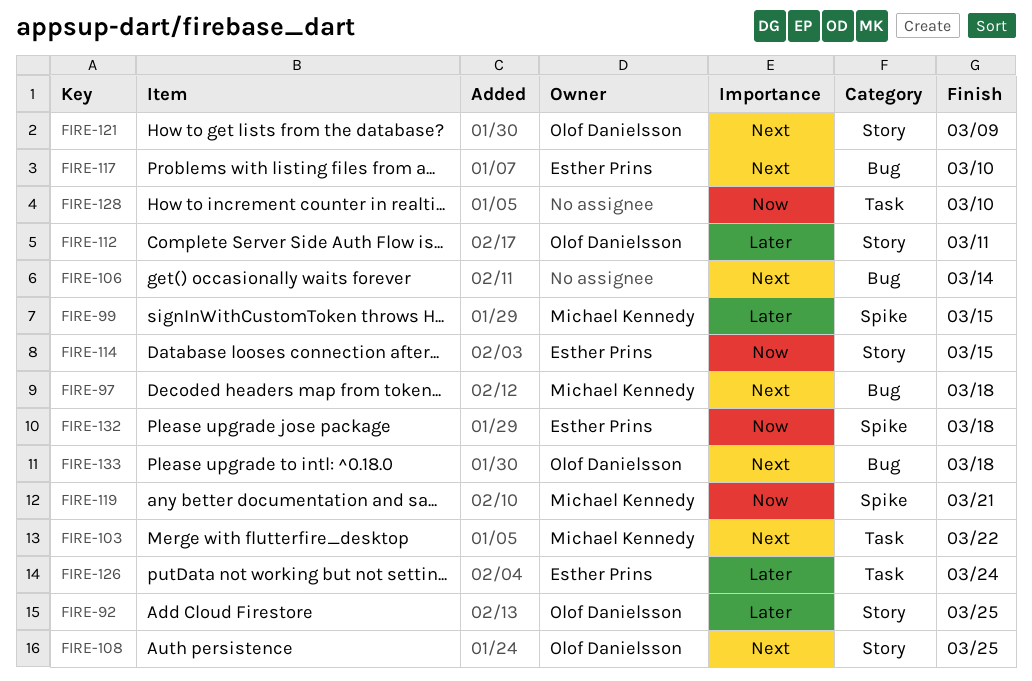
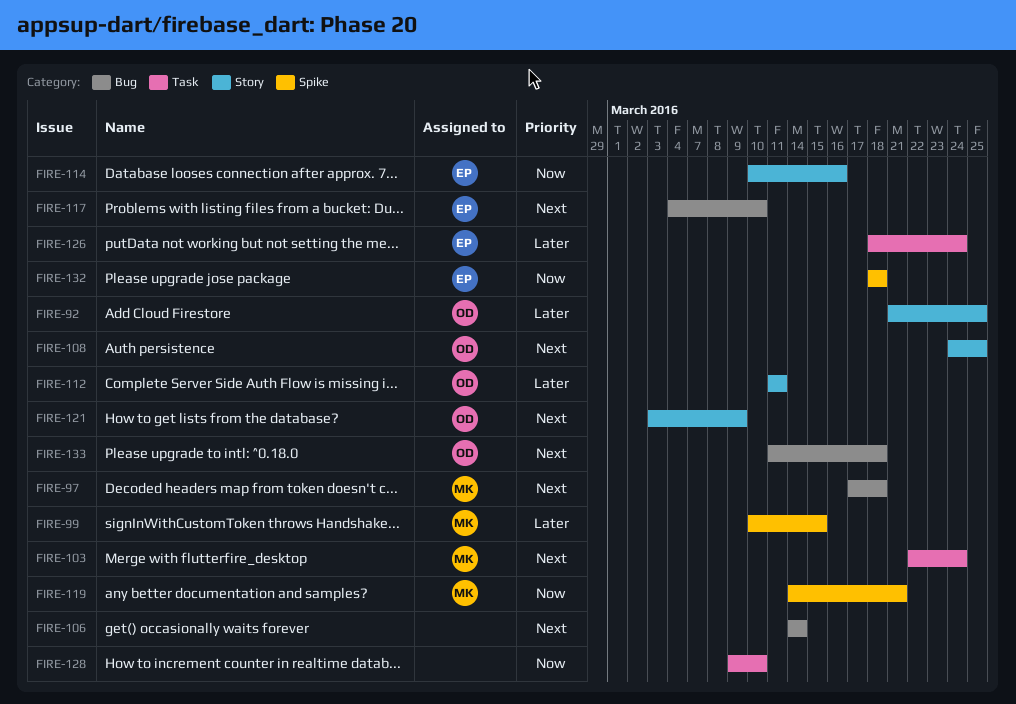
FIRE-103, due: Mar 22 -> Mar 24
FIRE-114, due: Mar 15 -> Mar 16

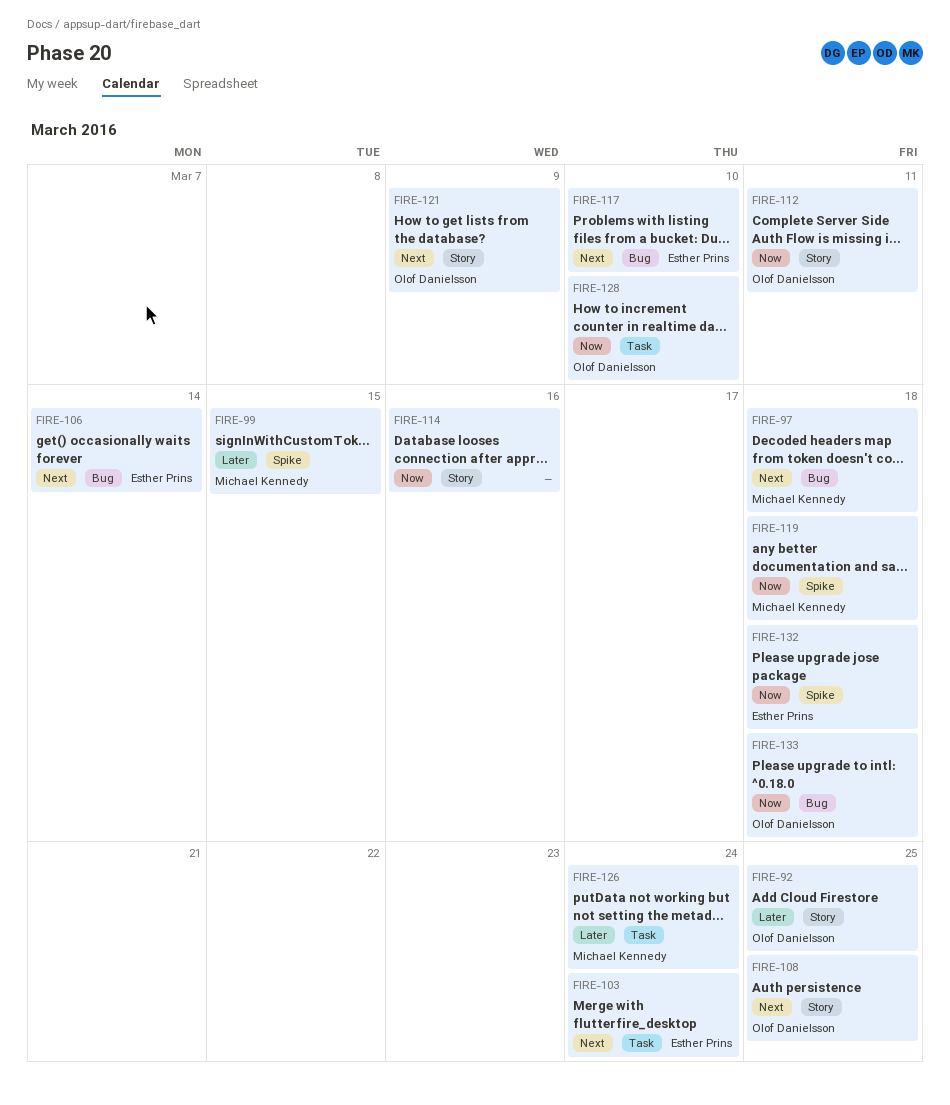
FIRE-103, owner: Michael Kennedy -> Esther Prins
FIRE-106, owner: none -> Esther Prins
FIRE-112, priority: Later -> Now
FIRE-114, owner: Esther Prins -> none
FIRE-119, due: Mar 21 -> Mar 18
FIRE-126, owner: Esther Prins -> Michael Kennedy
FIRE-128, owner: none -> Olof Danielsson
FIRE-133, priority: Next -> Now

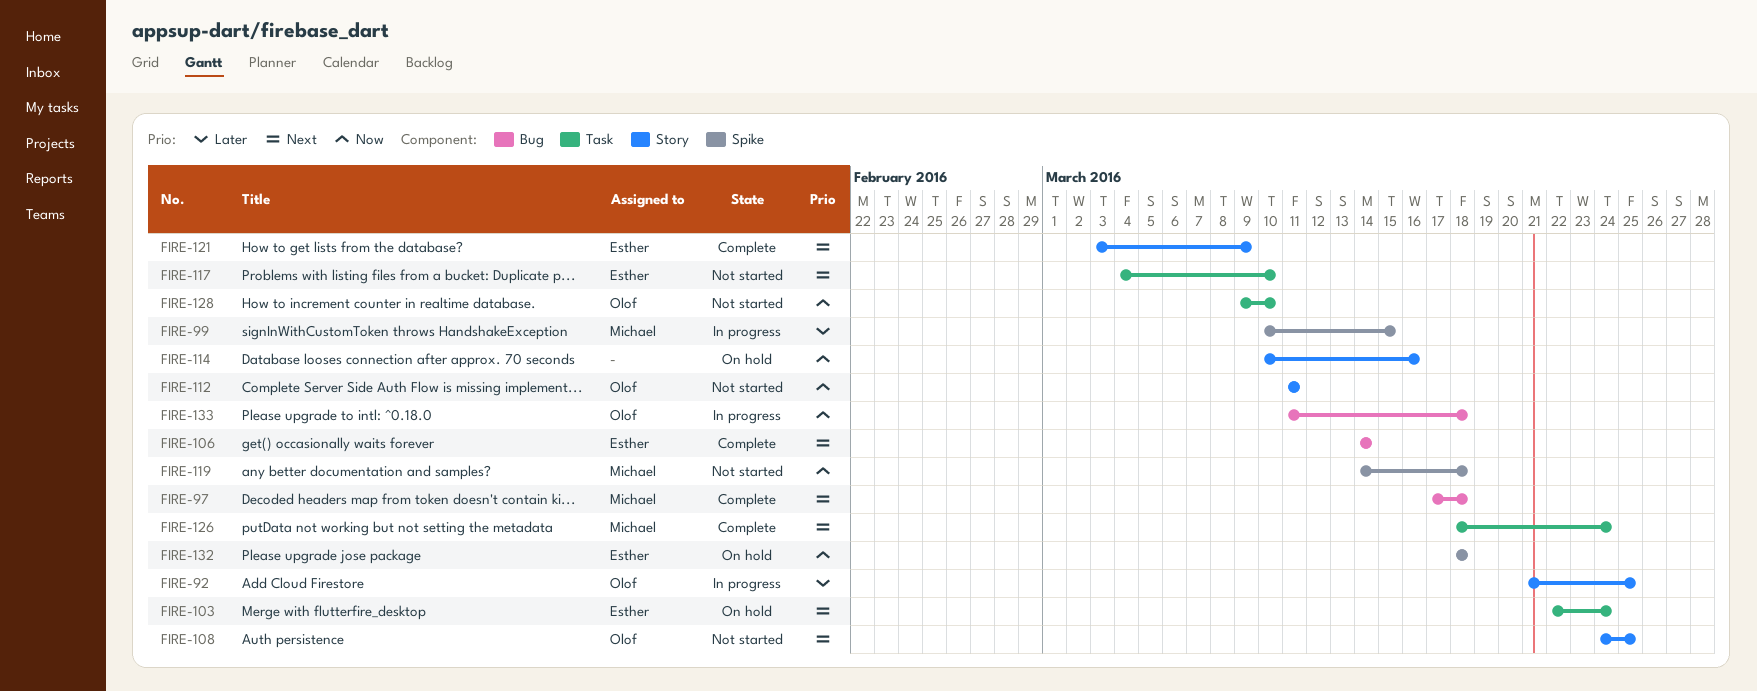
FIRE-117, label: Bug -> Task
FIRE-121, owner: Olof Danielsson -> Esther Prins
FIRE-126, priority: Later -> Next

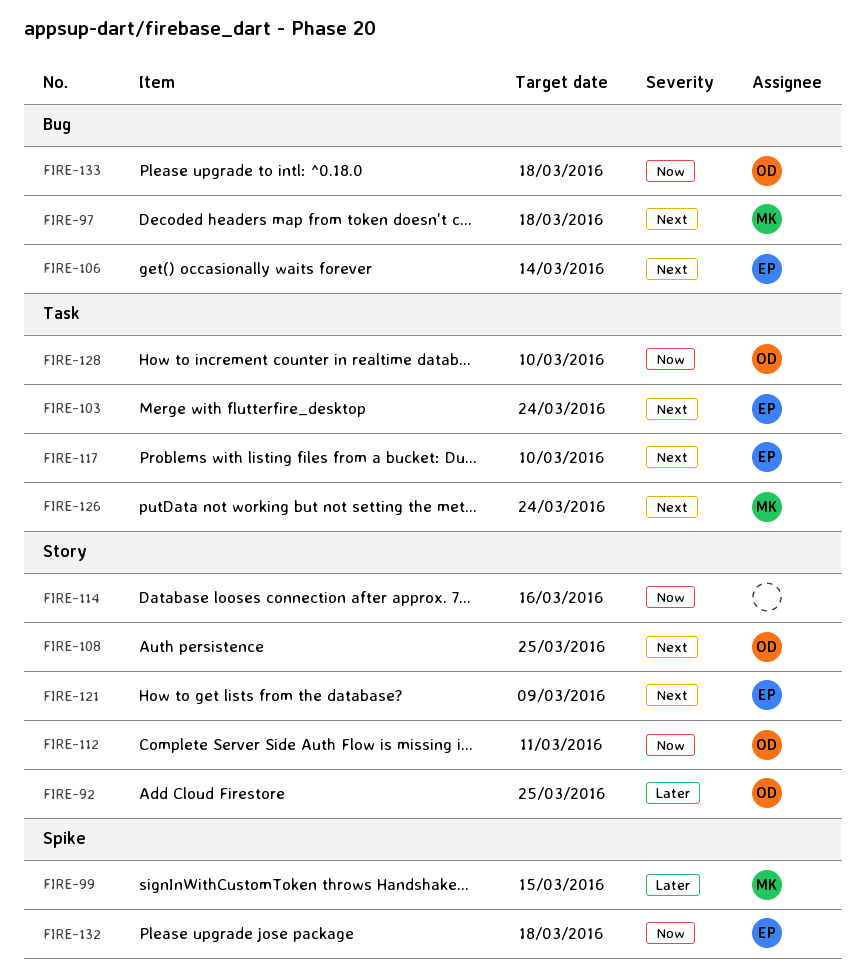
FIRE-119: present -> none

